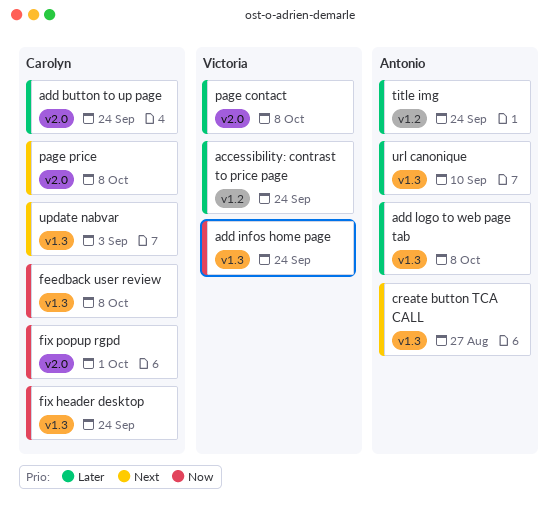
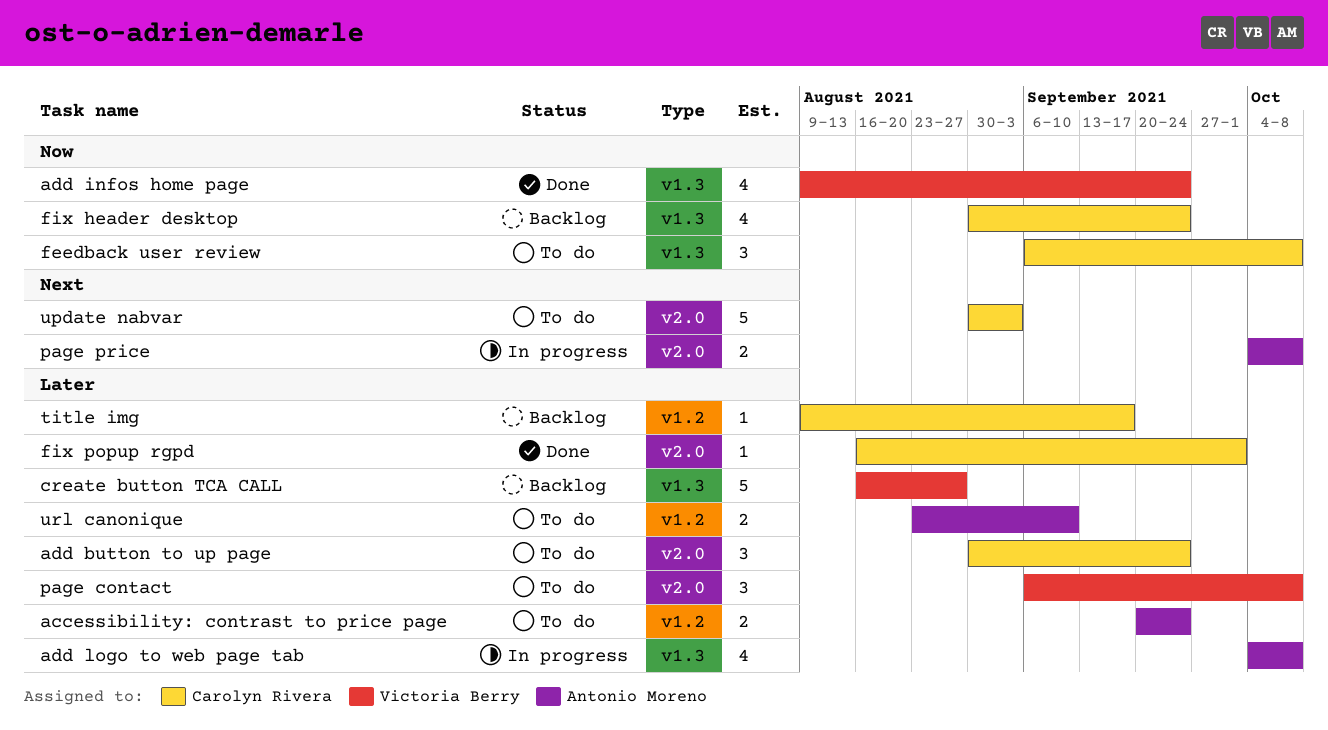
accessibility: contrast to price page, owner: Victoria Berry -> Antonio Moreno
create button TCA CALL, owner: Antonio Moreno -> Victoria Berry
create button TCA CALL, priority: Next -> Later
fix popup rgpd, priority: Now -> Later
page price, owner: Carolyn Rivera -> Antonio Moreno
title img, owner: Antonio Moreno -> Carolyn Rivera
title img, due: Sep 24 -> Sep 17
update nabvar, label: v1.3 -> v2.0
url canonique, label: v1.3 -> v1.2

